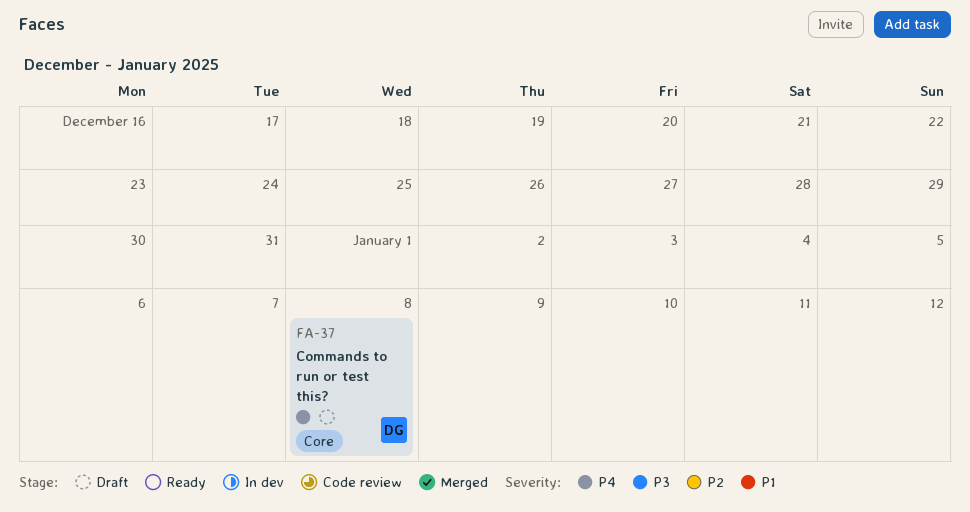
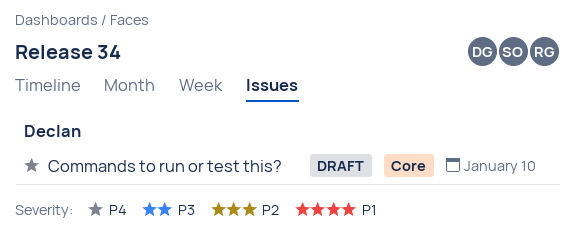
Commands to run or test this?, due: Jan 8 -> Jan 10

